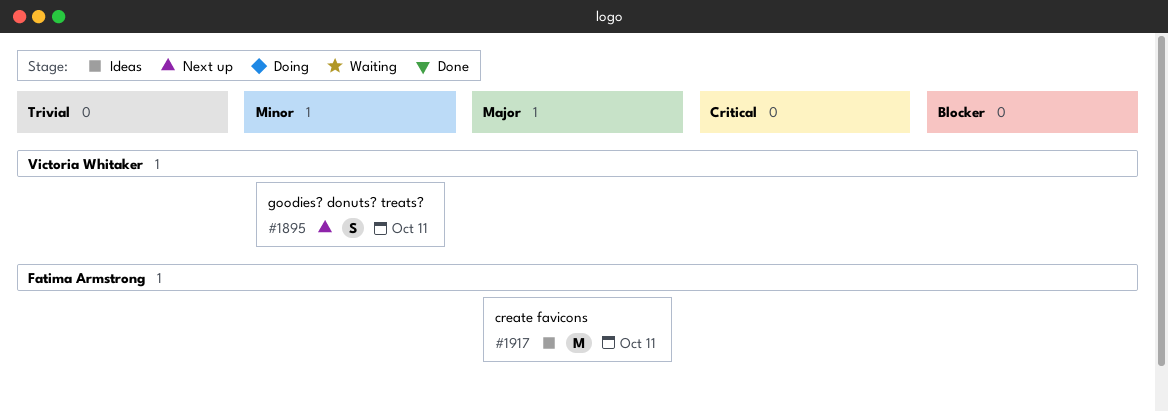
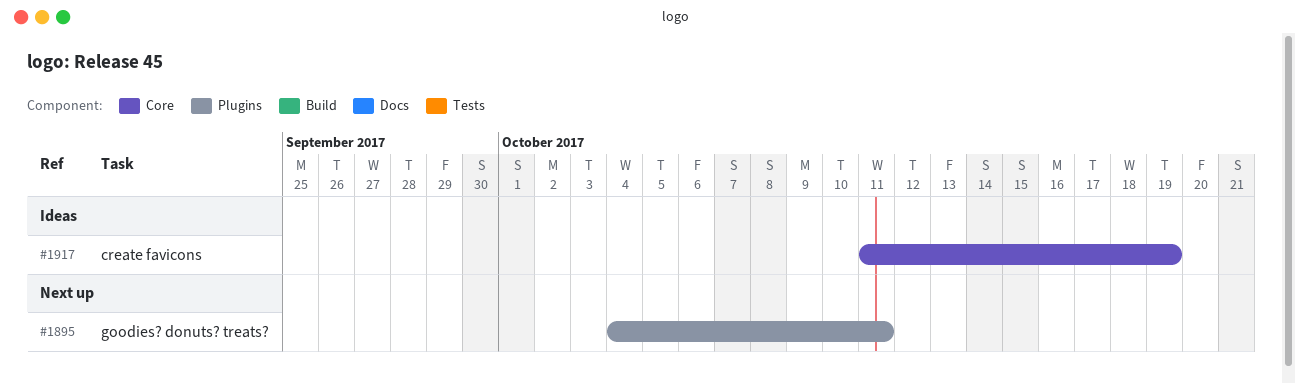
#1917, due: Oct 11 -> Oct 19

